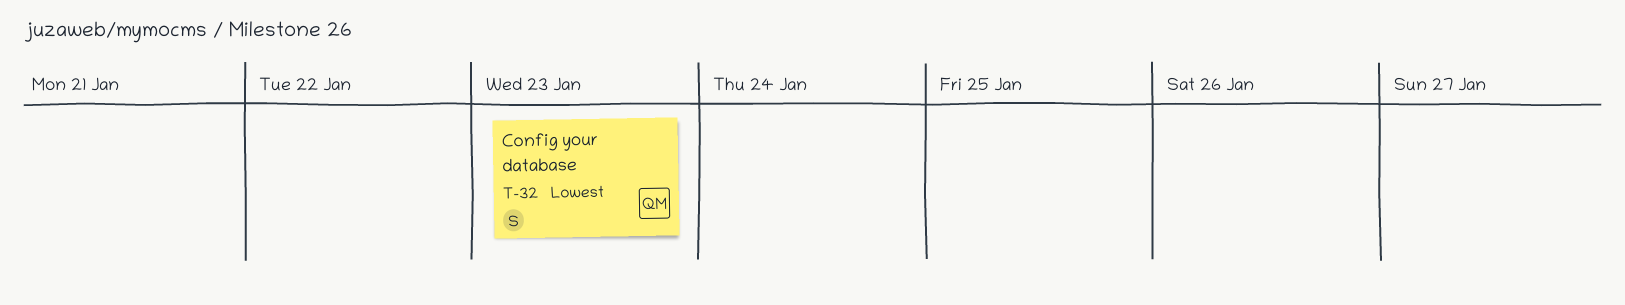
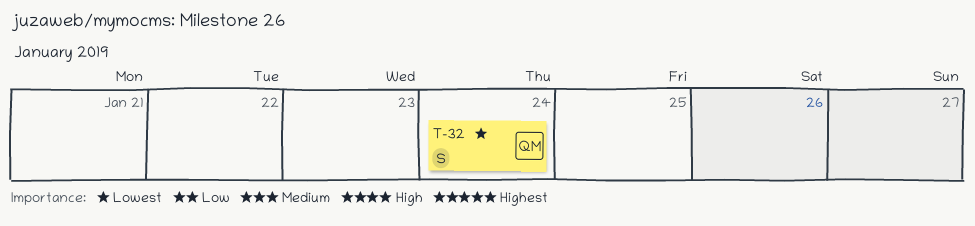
T-32, due: Jan 23 -> Jan 24

